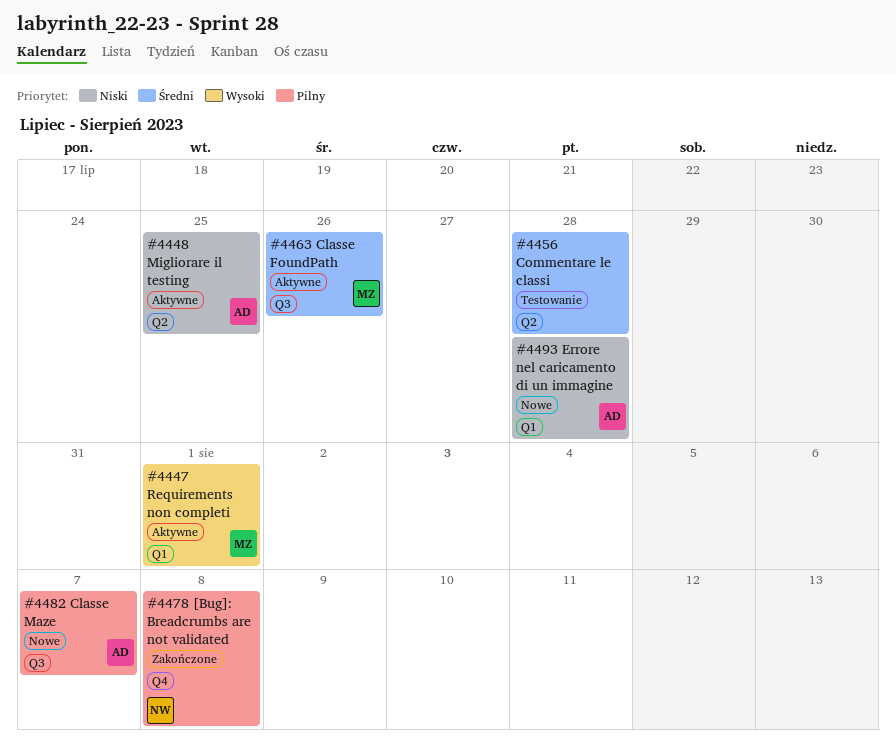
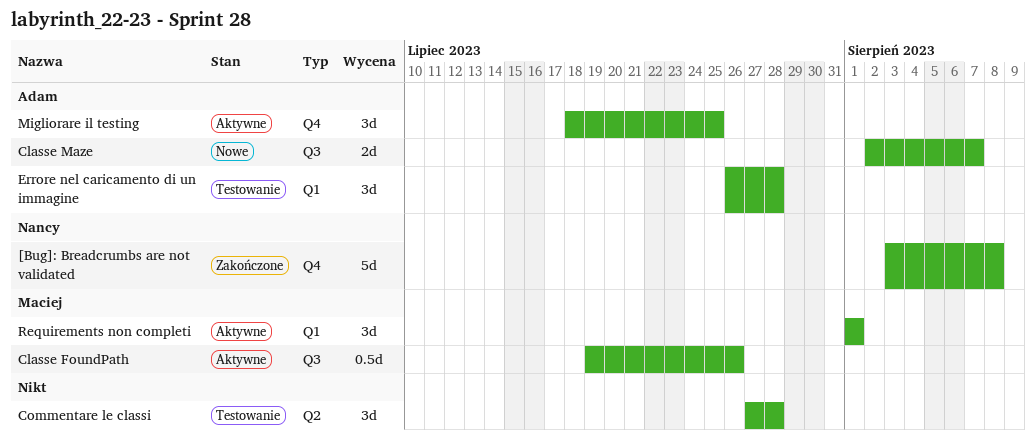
Errore nel caricamento di un immagine, status: Nowe -> Testowanie
Migliorare il testing, label: Q2 -> Q4

